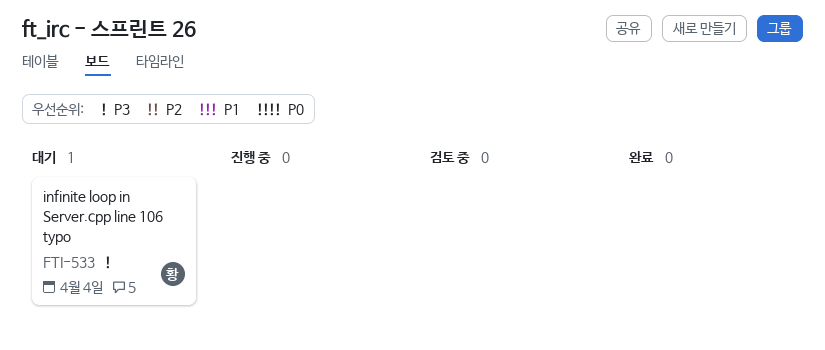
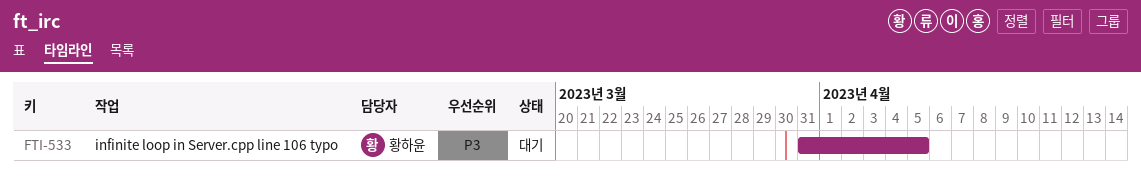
FTI-533, due: Apr 4 -> Apr 5

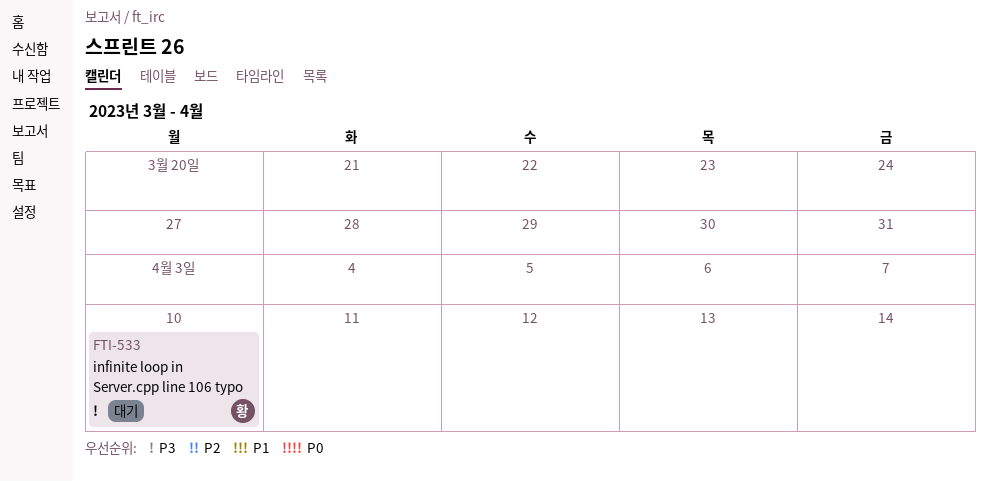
FTI-533, due: Apr 5 -> Apr 10

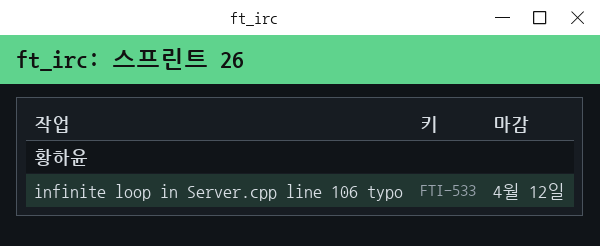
FTI-533, due: Apr 10 -> Apr 12

